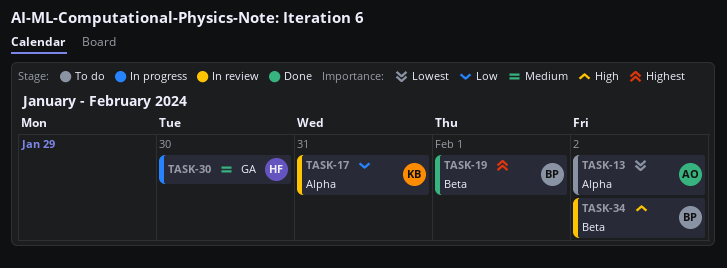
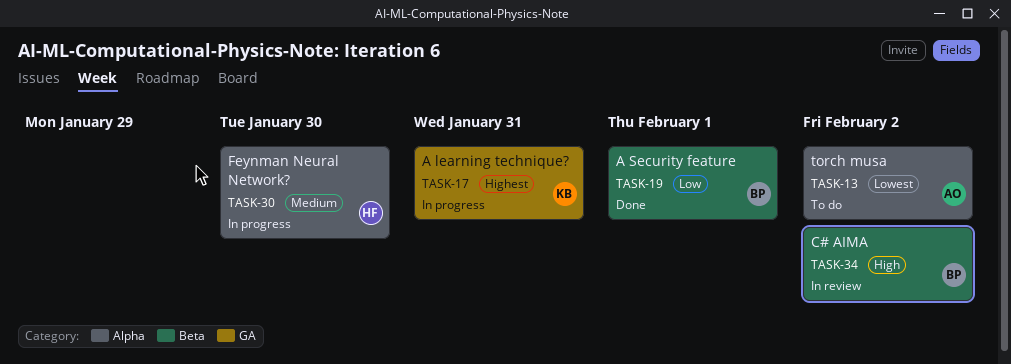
TASK-17, status: In review -> In progress
TASK-17, priority: Low -> Highest
TASK-17, label: Alpha -> GA
TASK-19, priority: Highest -> Low
TASK-30, label: GA -> Alpha

